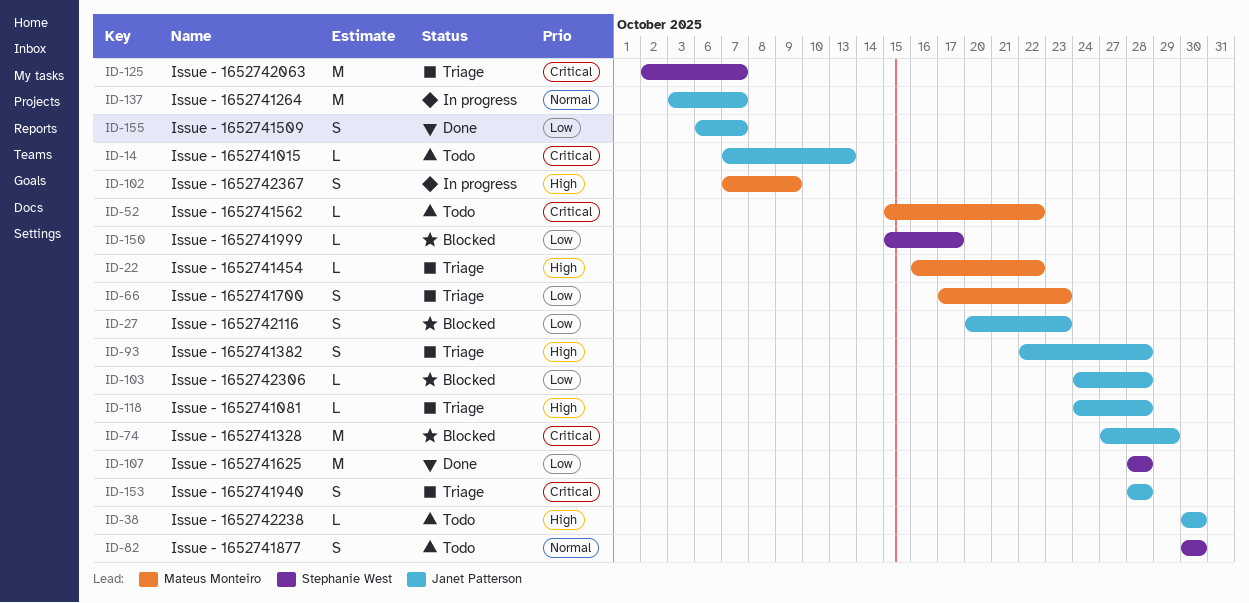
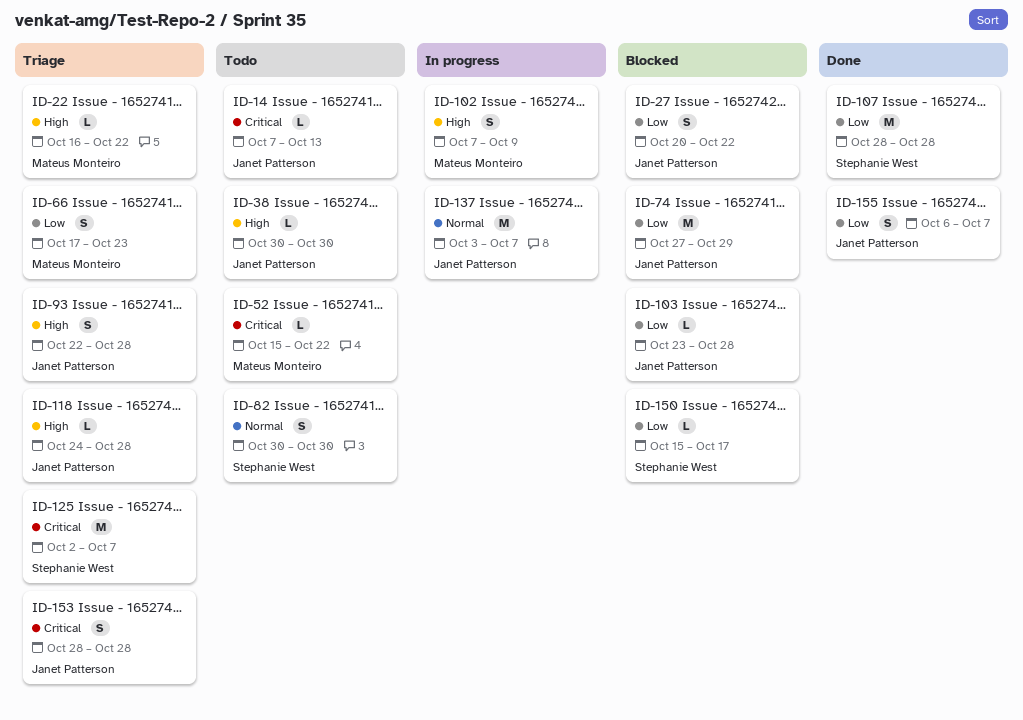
ID-27, due: Oct 23 -> Oct 22
ID-74, priority: Critical -> Low
ID-103, start: Oct 24 -> Oct 23

